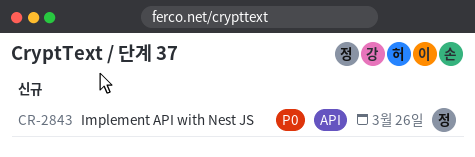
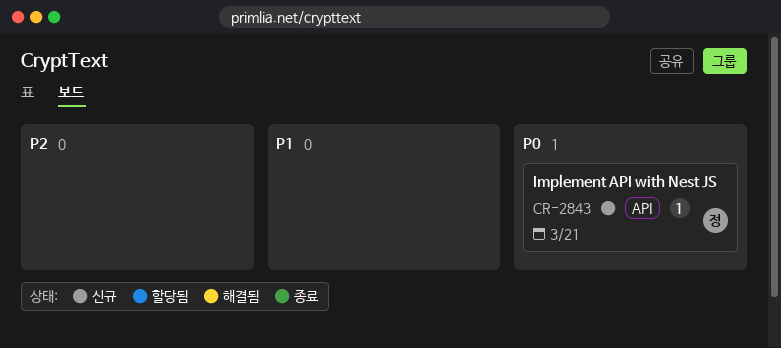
CR-2843, due: Mar 26 -> Mar 21

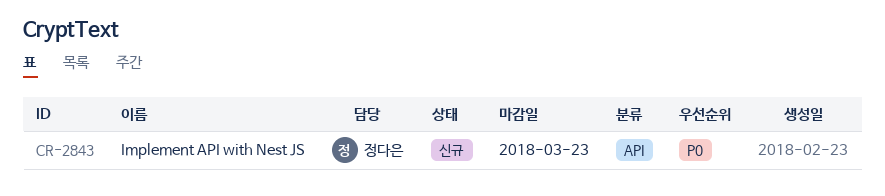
CR-2843, due: Mar 21 -> Mar 23

